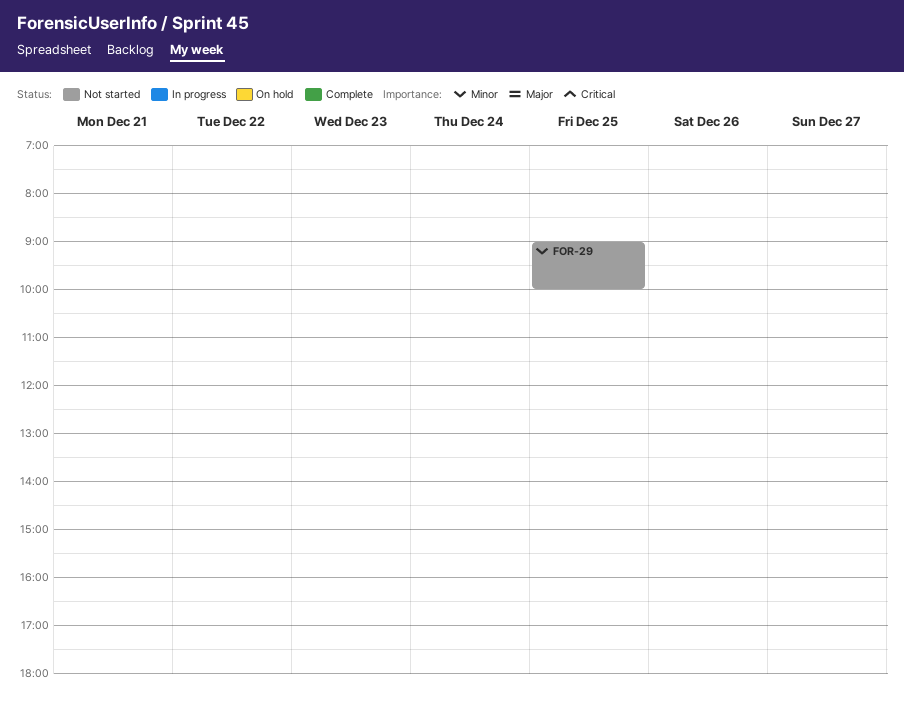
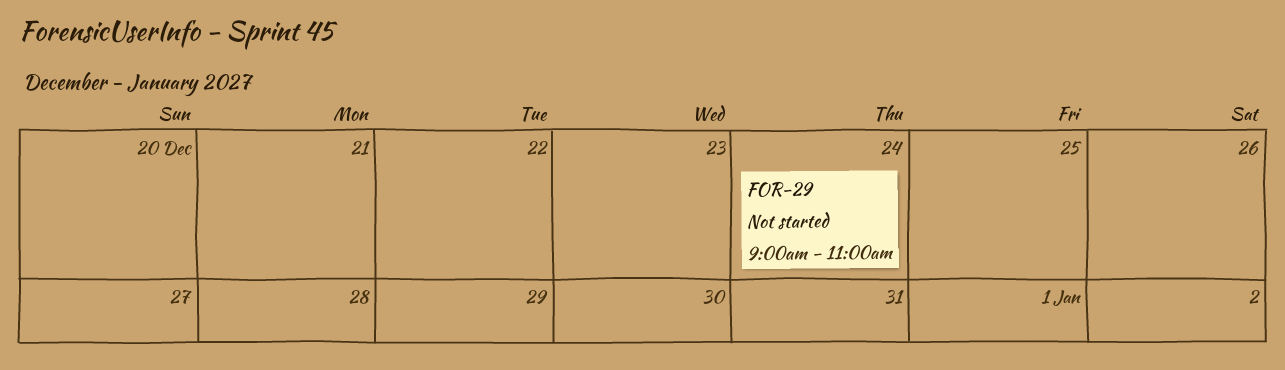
FOR-29, day: Dec 25 -> Dec 24
FOR-29, ends: 10:00 -> 11:00

